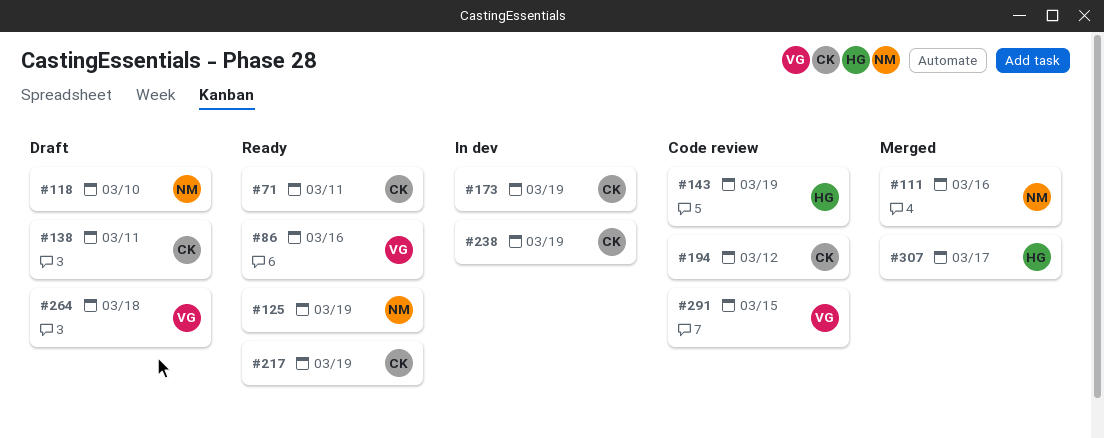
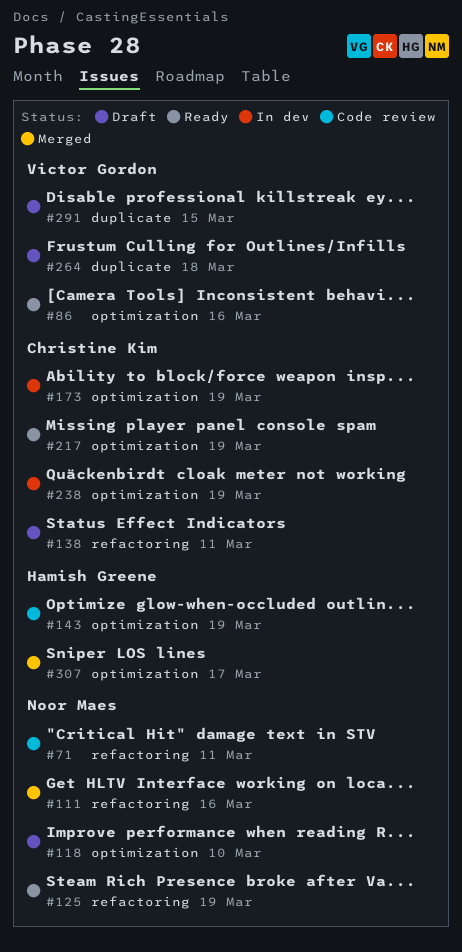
#71, status: Ready -> Code review
#71, owner: Christine Kim -> Noor Maes
#194: present -> none
#291, status: Code review -> Draft

